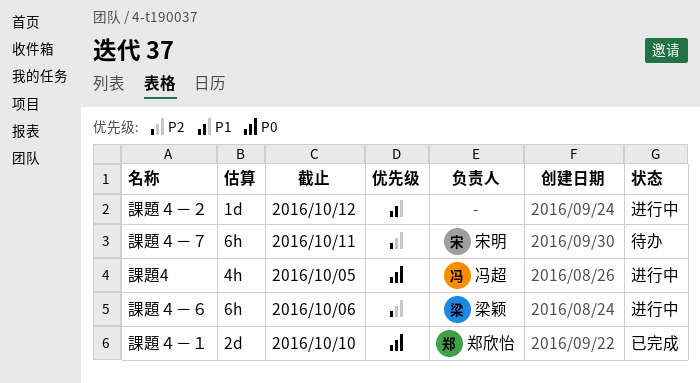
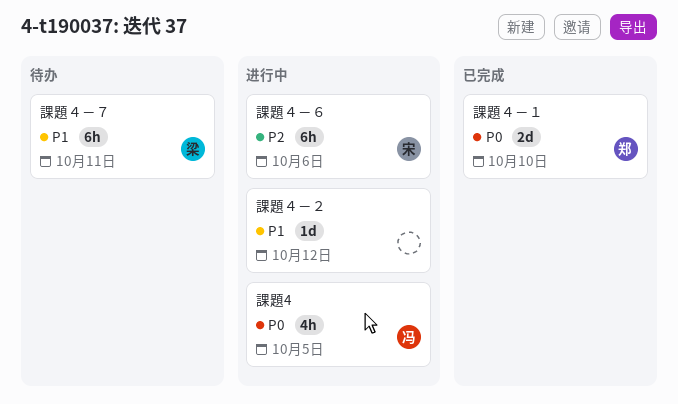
課題４－６, owner: 梁颖 -> 宋明
課題４－７, owner: 宋明 -> 梁颖
課題４－７, priority: P2 -> P1

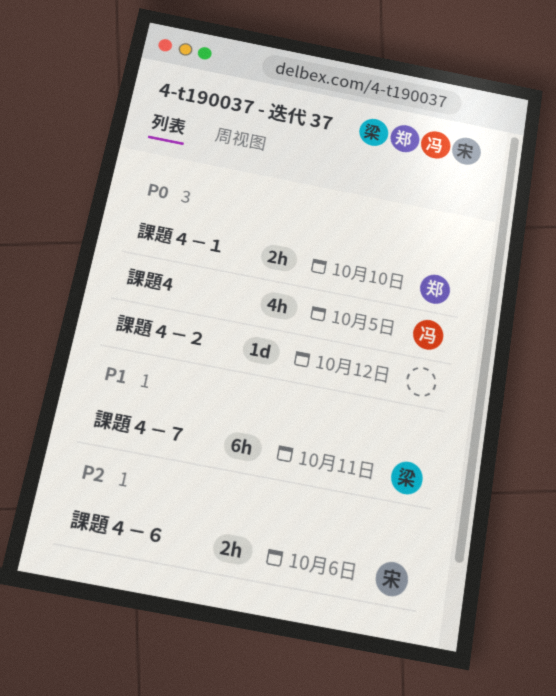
課題４－１, estimate: 2d -> 2h
課題４－２, priority: P1 -> P0
課題４－６, estimate: 6h -> 2h

